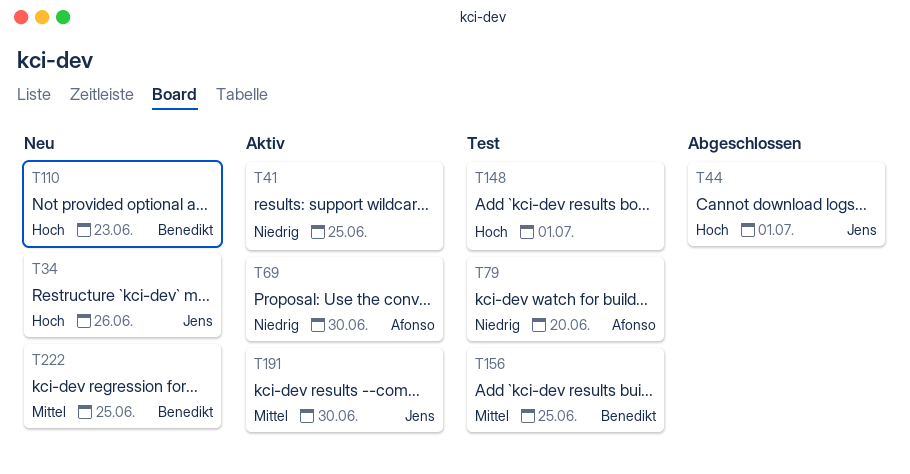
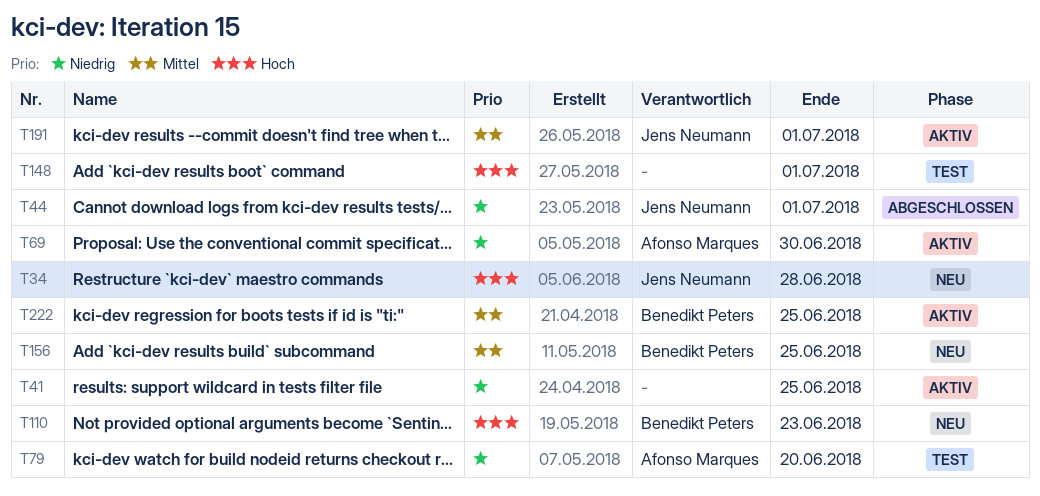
T34, due: Jun 26 -> Jun 28
T44, priority: Hoch -> Niedrig
T156, status: Test -> Neu
T191, due: Jun 30 -> Jul 1
T222, status: Neu -> Aktiv

